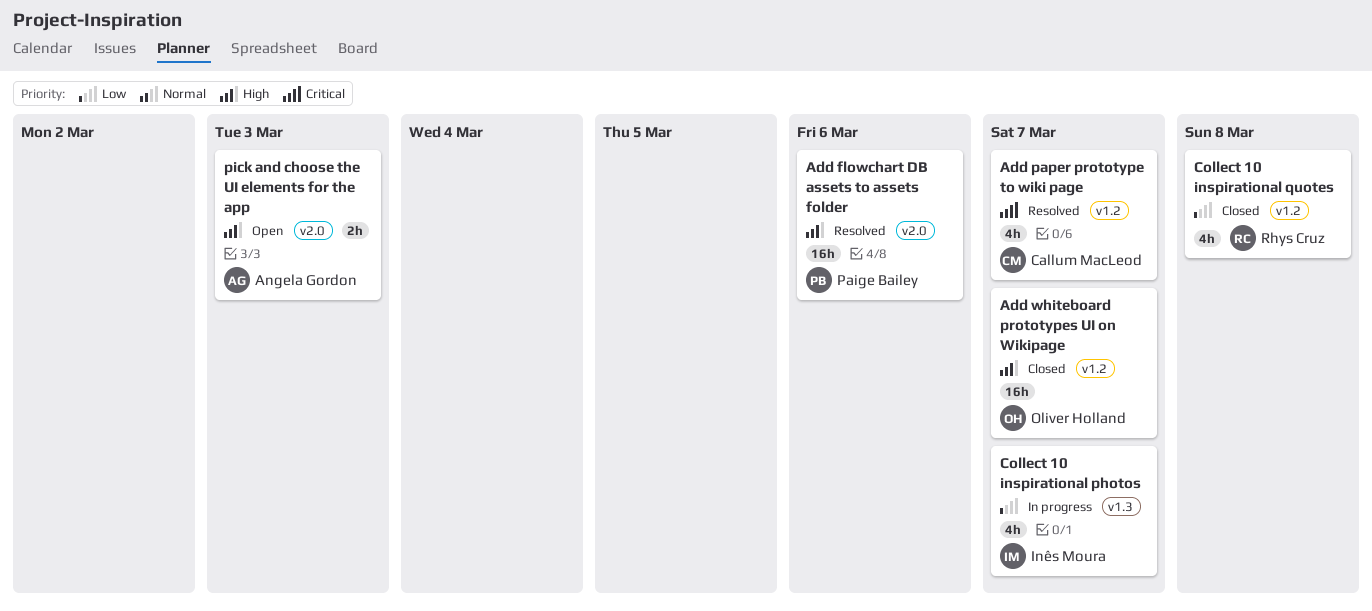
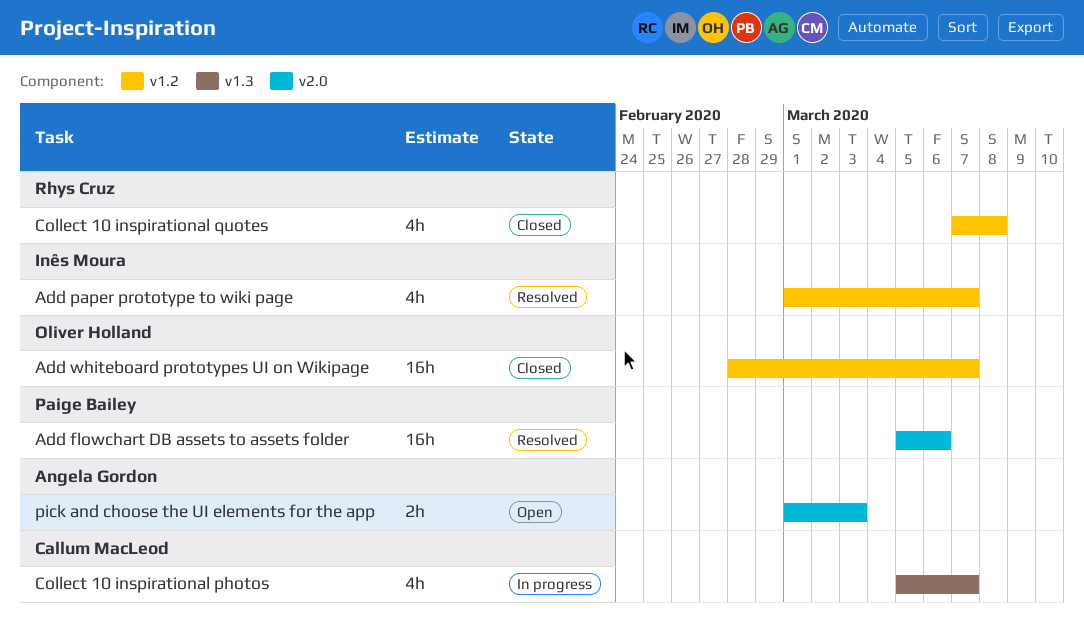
Add paper prototype to wiki page, owner: Callum MacLeod -> Inês Moura
Collect 10 inspirational photos, owner: Inês Moura -> Callum MacLeod

